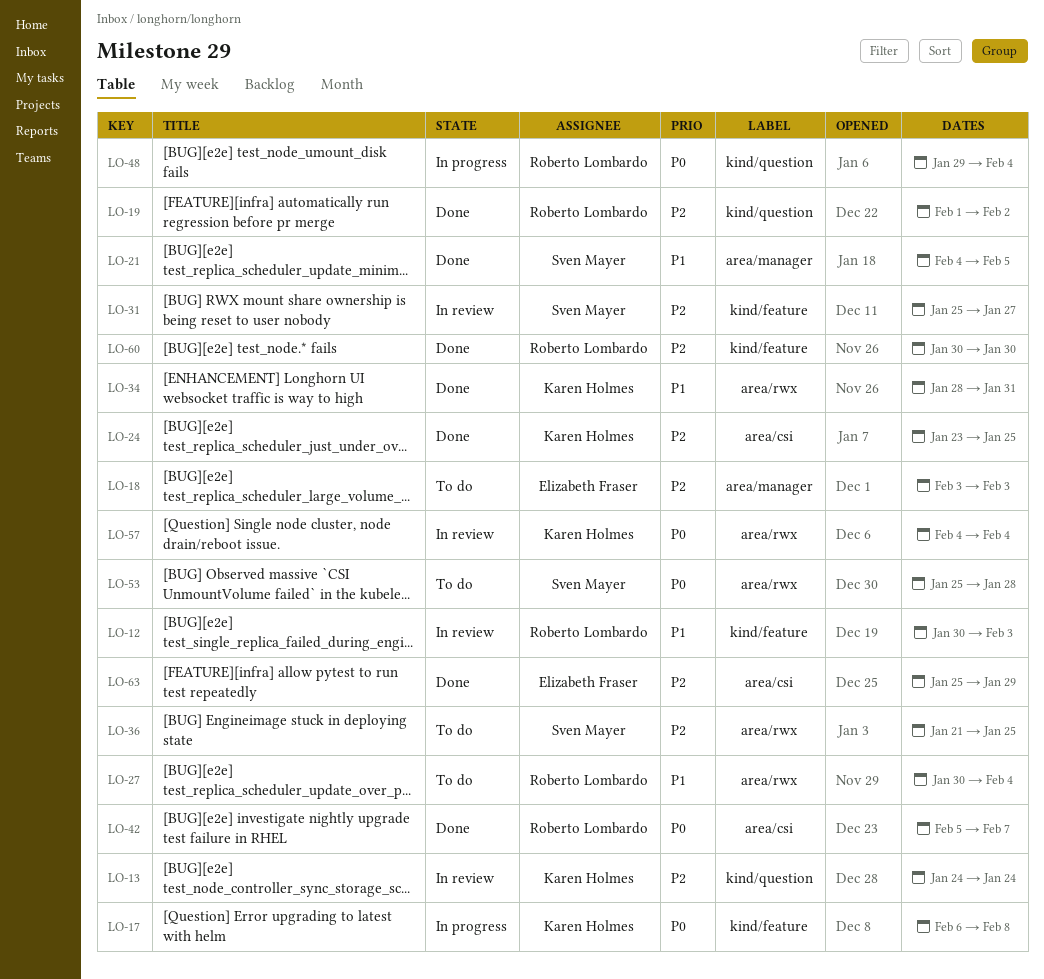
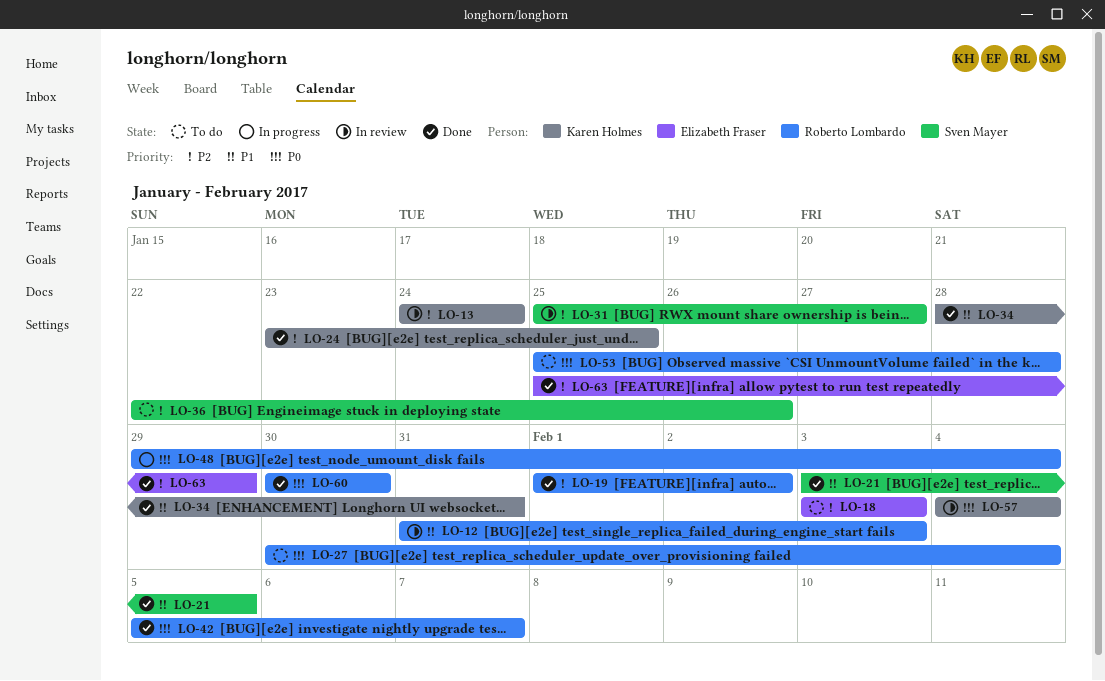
LO-12, start: Jan 30 -> Jan 31
LO-17: present -> none
LO-21, start: Feb 4 -> Feb 3
LO-27, priority: P1 -> P0
LO-36, start: Jan 21 -> Jan 22
LO-36, due: Jan 25 -> Jan 26
LO-53, owner: Sven Mayer -> Roberto Lombardo
LO-60, priority: P2 -> P0

